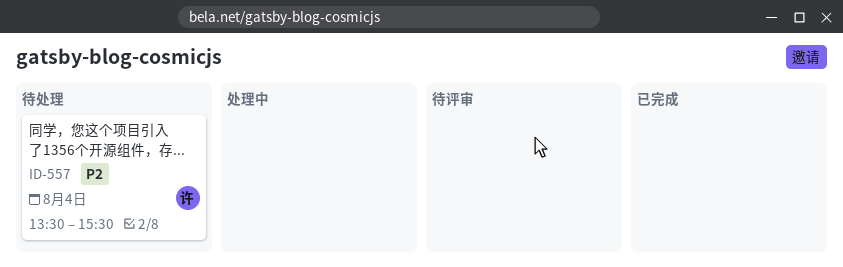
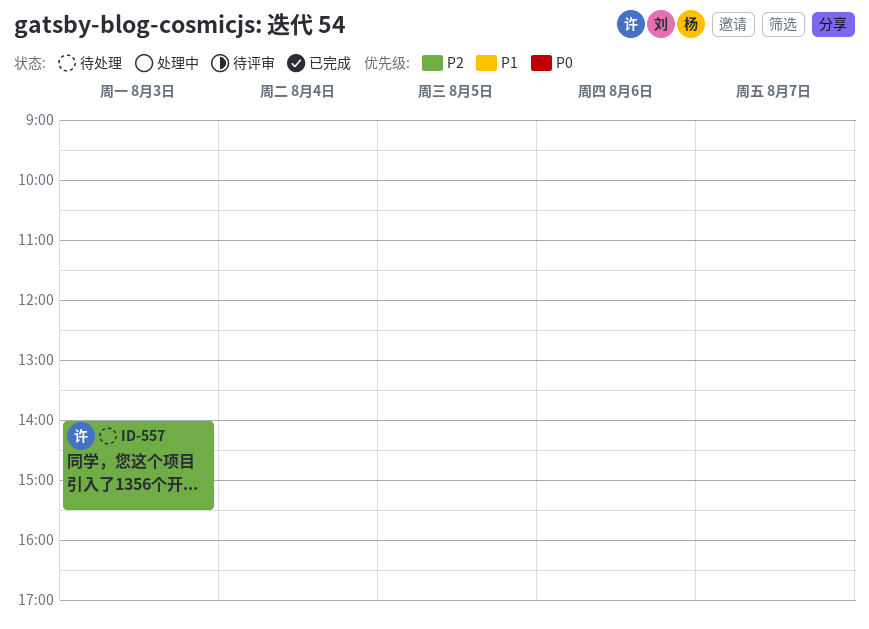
ID-557, day: Aug 4 -> Aug 3
ID-557, begins: 13:30 -> 14:00

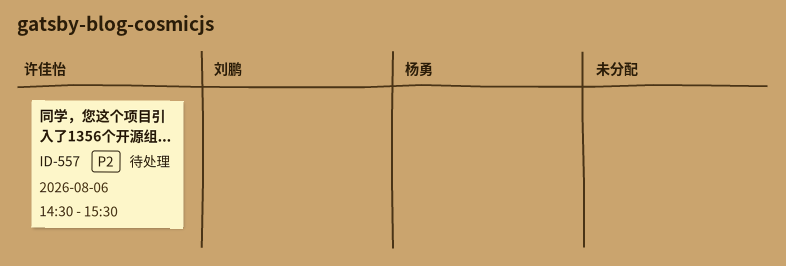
ID-557, day: Aug 3 -> Aug 6
ID-557, begins: 14:00 -> 14:30

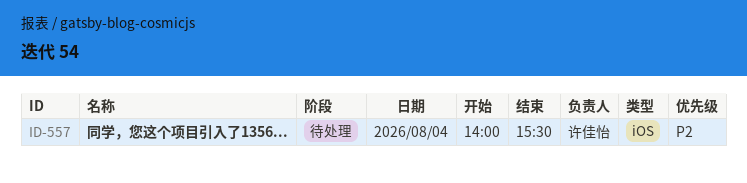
ID-557, day: Aug 6 -> Aug 4
ID-557, begins: 14:30 -> 14:00

